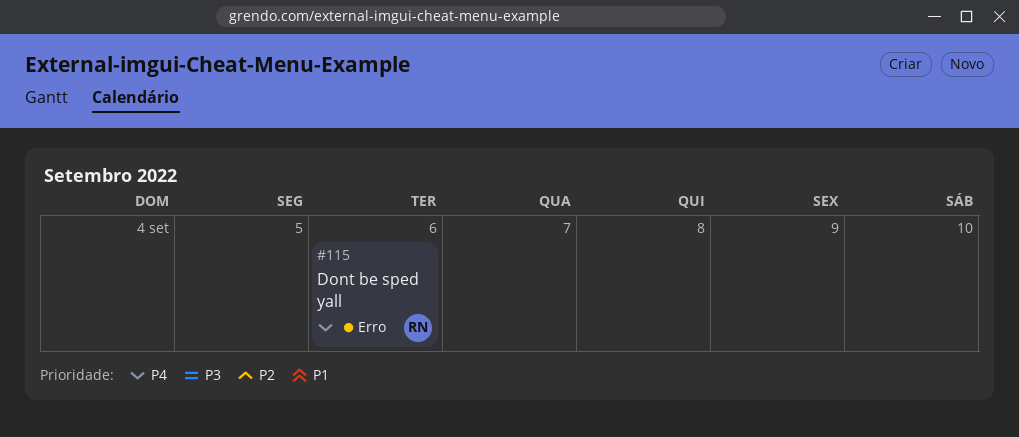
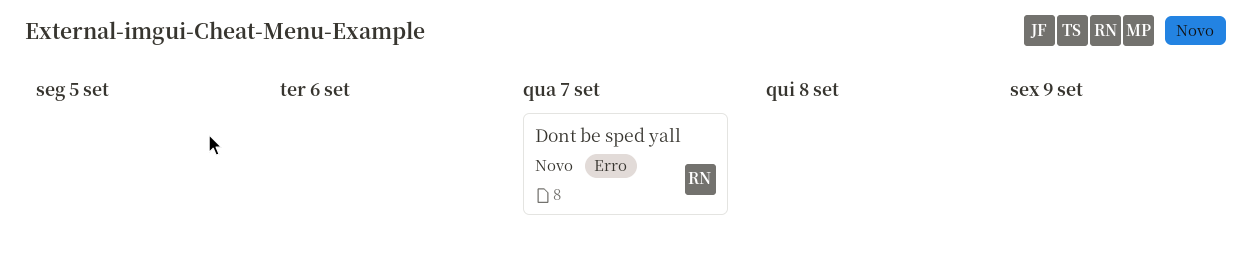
Dont be sped yall, due: Sep 6 -> Sep 7

